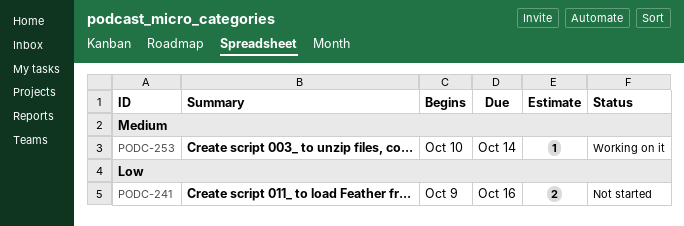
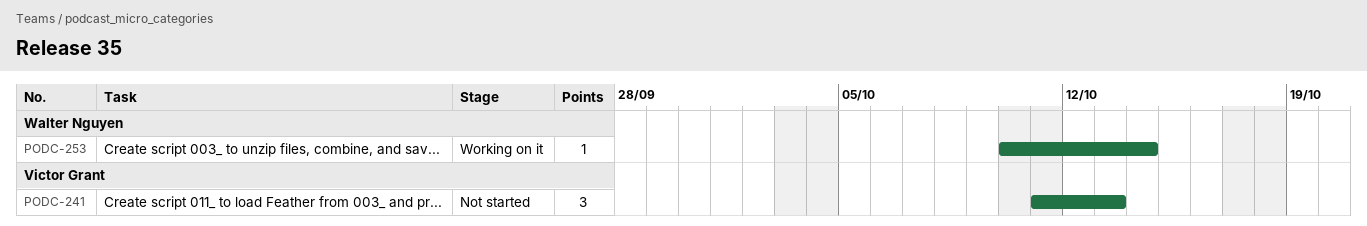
PODC-241, estimate: 2 -> 3
PODC-241, start: Oct 9 -> Oct 11
PODC-241, due: Oct 16 -> Oct 13

